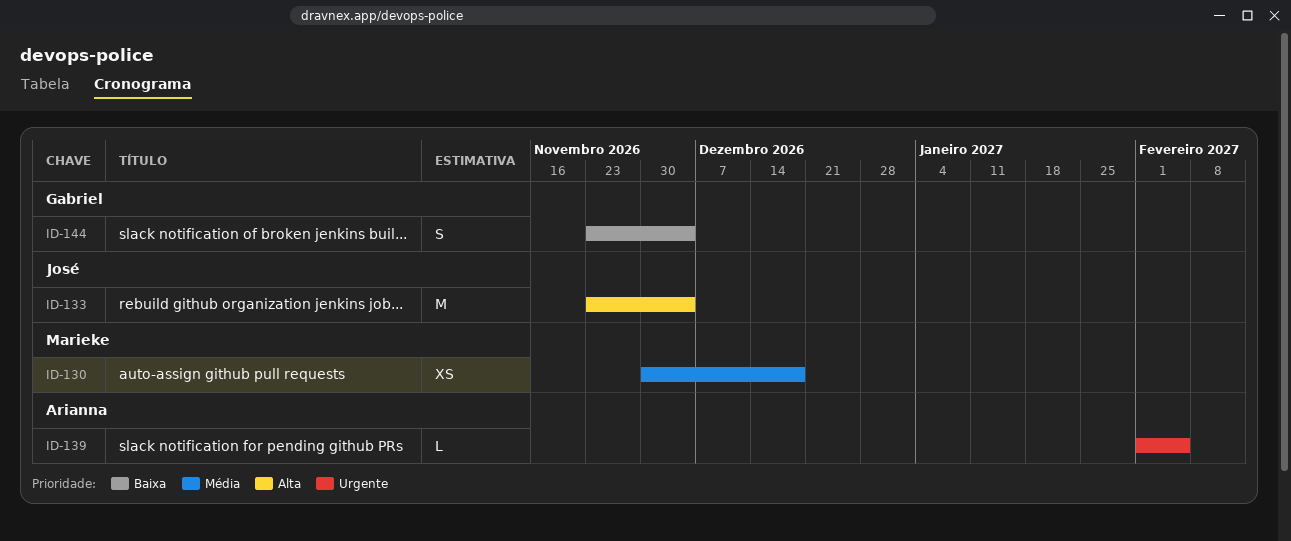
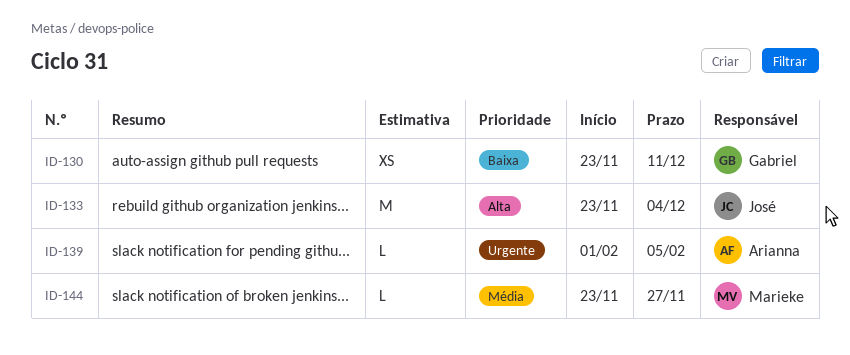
ID-130, owner: Marieke -> Gabriel
ID-130, priority: Média -> Baixa
ID-130, start: Nov 30 -> Nov 23
ID-130, due: Dec 18 -> Dec 11
ID-144, owner: Gabriel -> Marieke
ID-144, priority: Baixa -> Média
ID-144, estimate: S -> L
ID-144, due: Dec 4 -> Nov 27

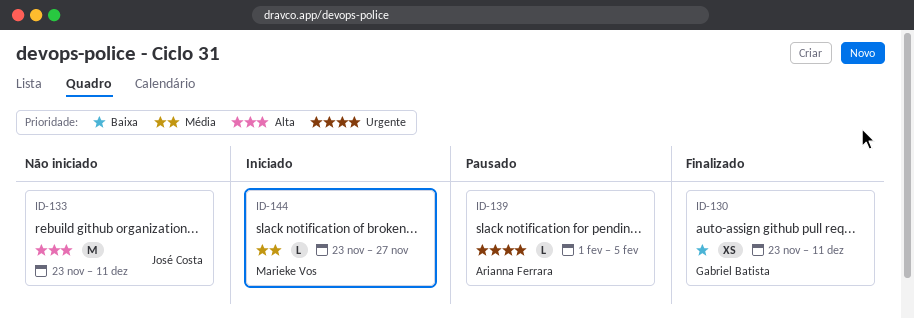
ID-133, due: Dec 4 -> Dec 11

